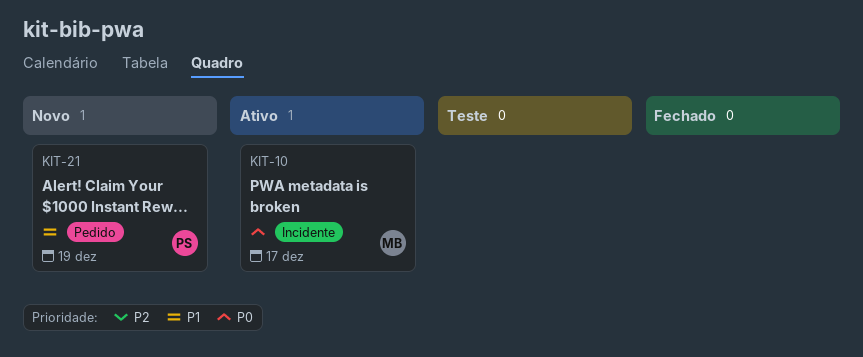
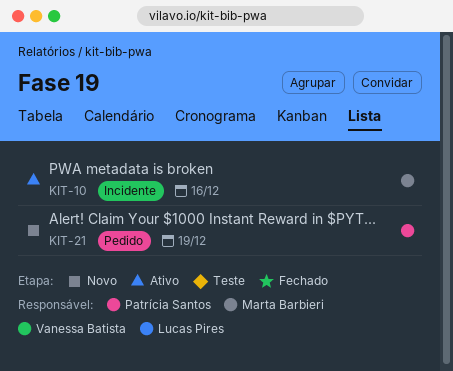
KIT-10, due: Dec 17 -> Dec 16

